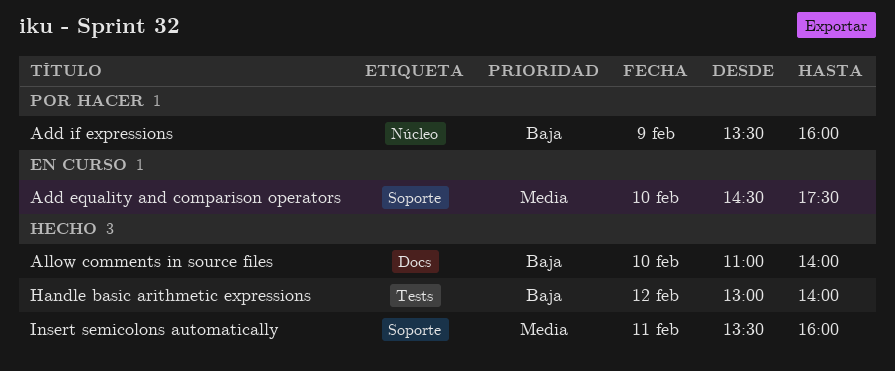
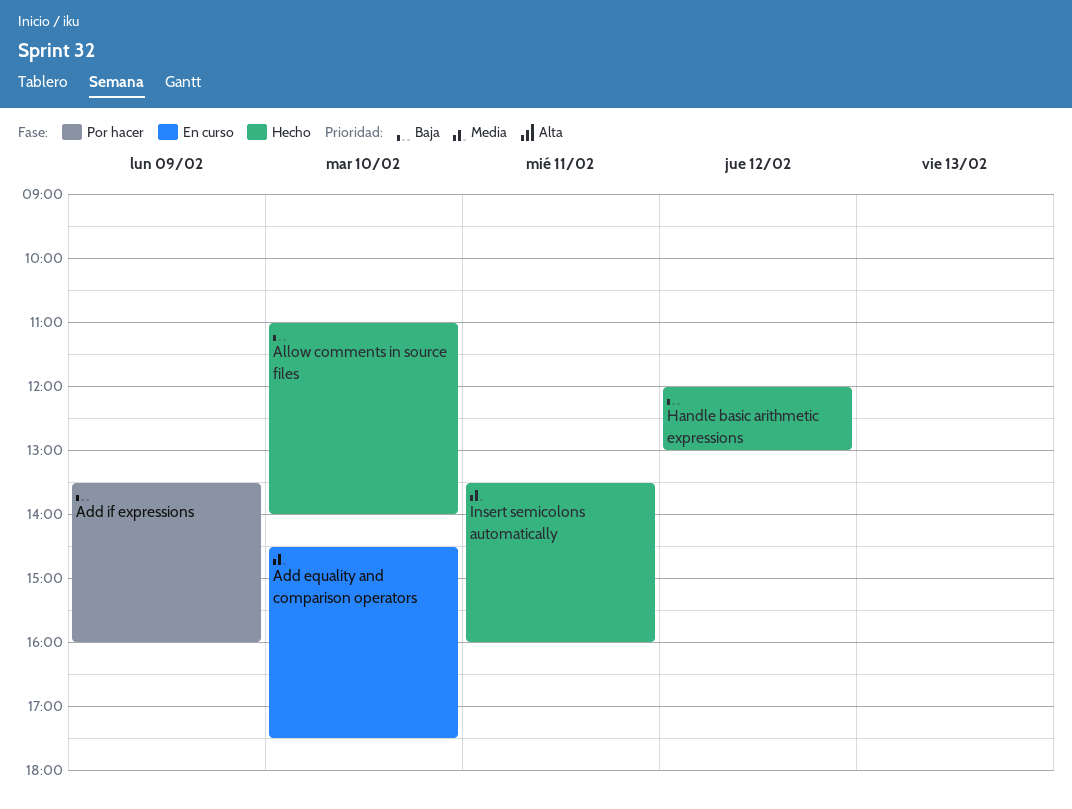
Handle basic arithmetic expressions, begins: 13:00 -> 12:00
Handle basic arithmetic expressions, ends: 14:00 -> 13:00

